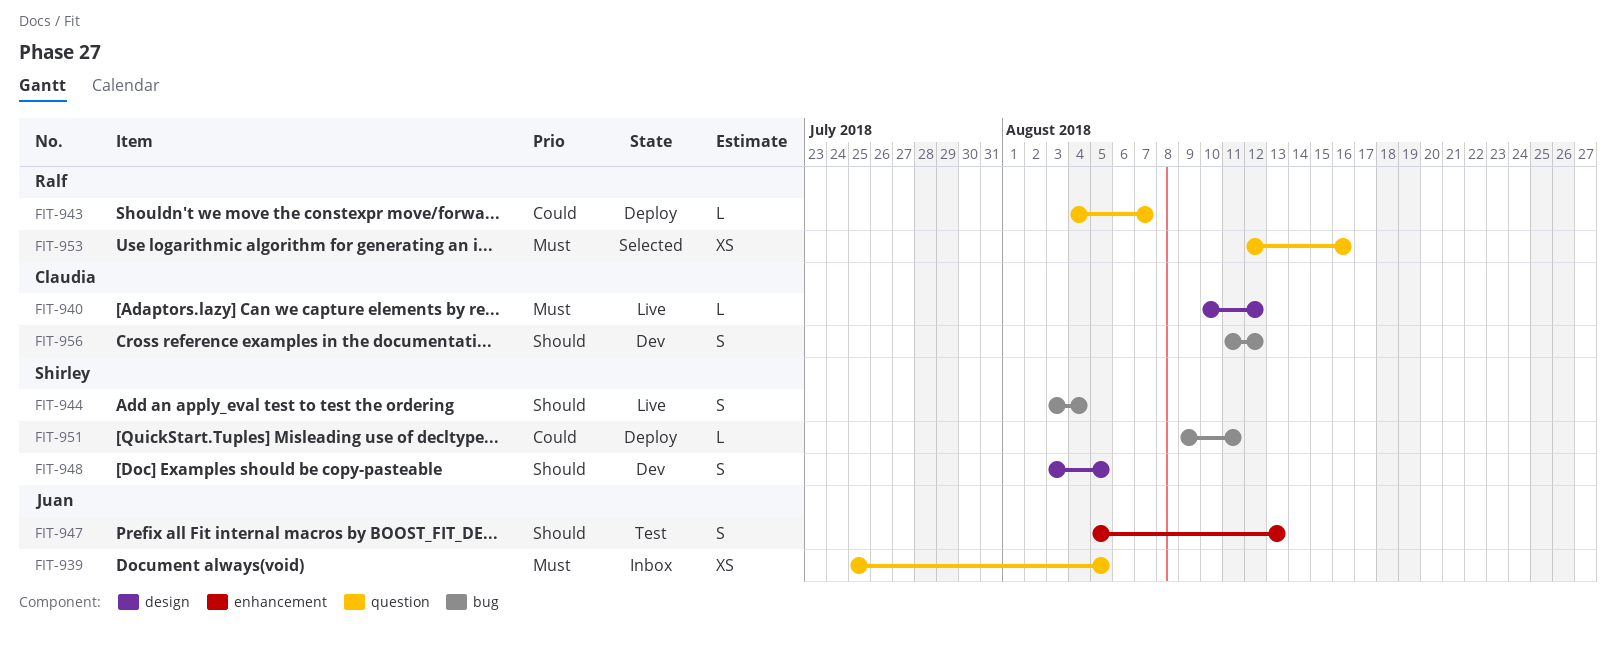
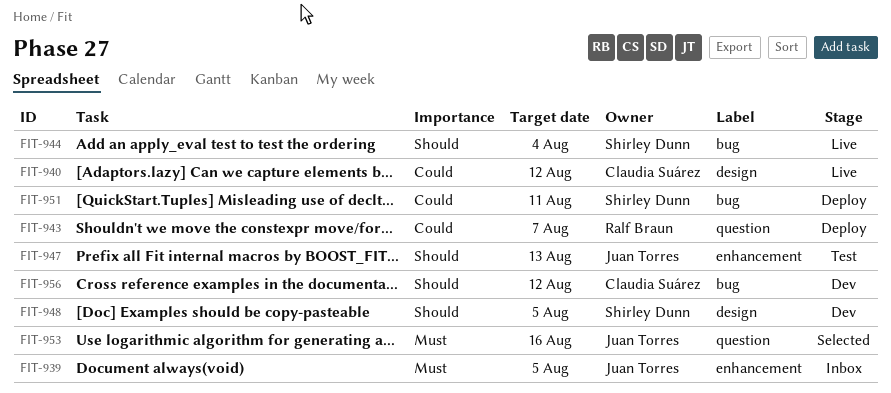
FIT-939, label: question -> enhancement
FIT-940, priority: Must -> Could
FIT-953, owner: Ralf Braun -> Juan Torres

